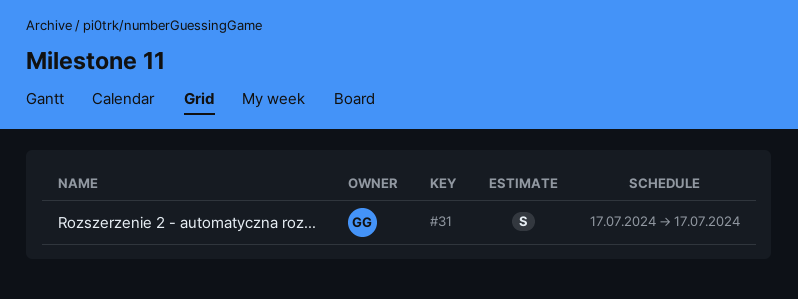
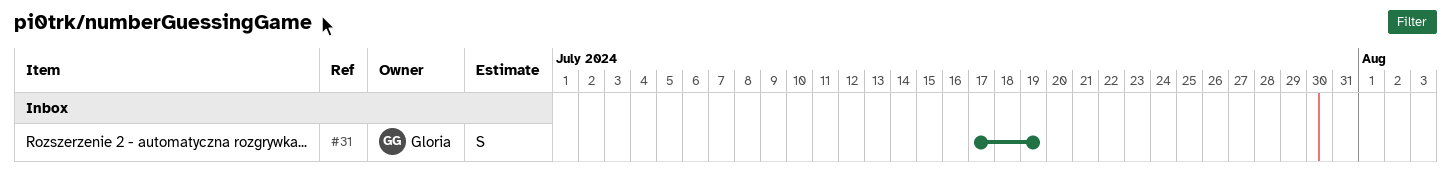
#31, due: Jul 17 -> Jul 19

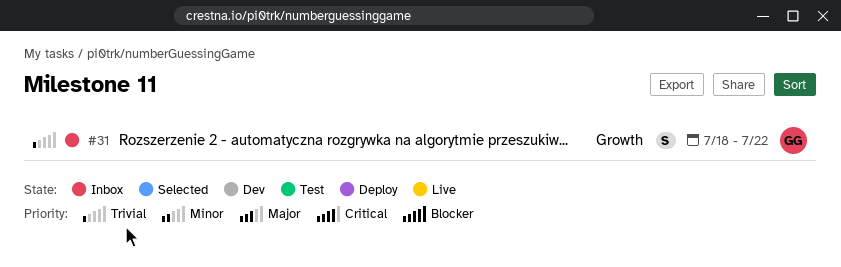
#31, start: Jul 17 -> Jul 18
#31, due: Jul 19 -> Jul 22

